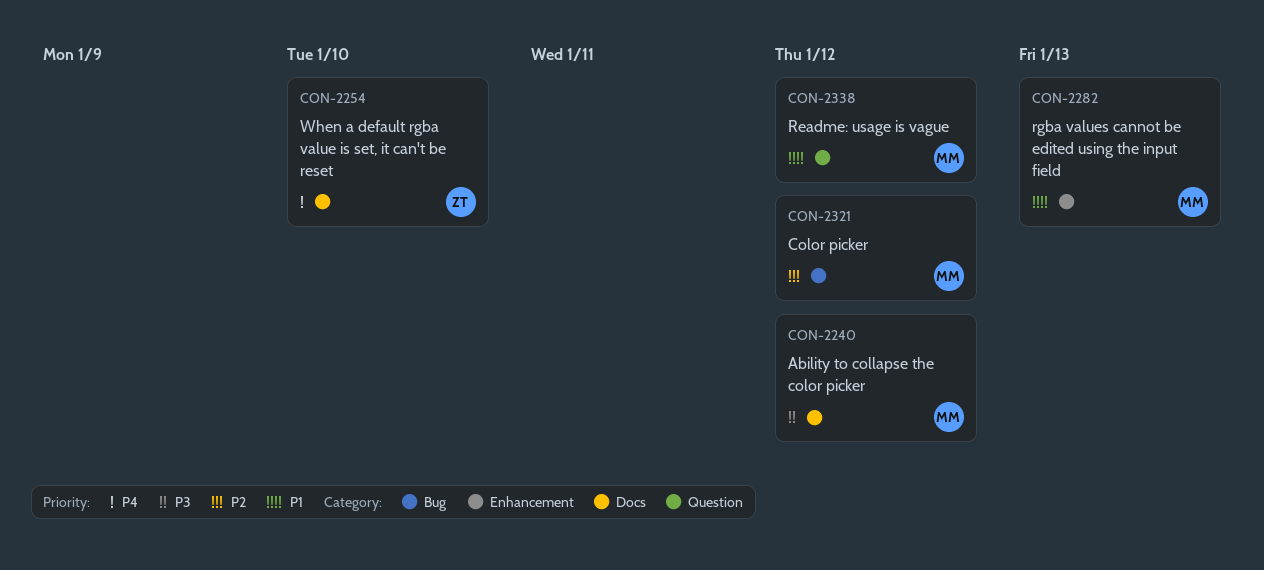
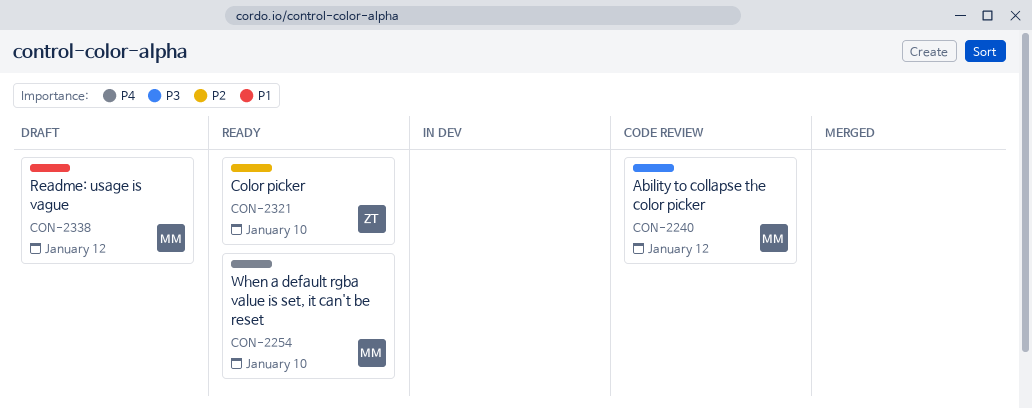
CON-2254, owner: ZT -> MM
CON-2282: present -> none
CON-2321, owner: MM -> ZT
CON-2321, due: Jan 12 -> Jan 10

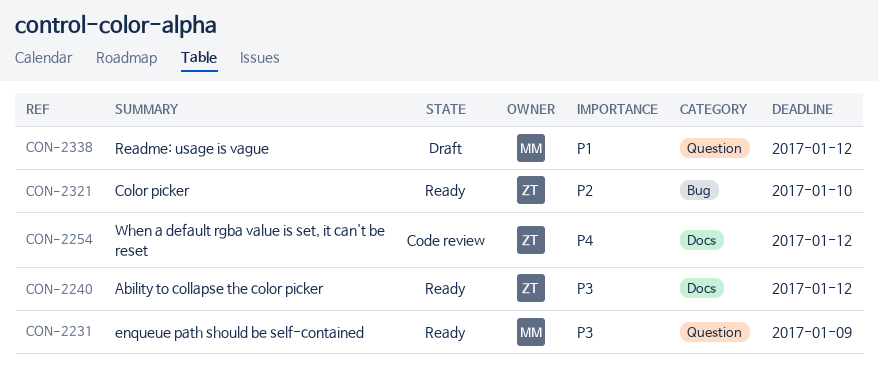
CON-2231: none -> present
CON-2240, status: Code review -> Ready
CON-2240, owner: MM -> ZT
CON-2254, status: Ready -> Code review
CON-2254, owner: MM -> ZT
CON-2254, due: Jan 10 -> Jan 12

